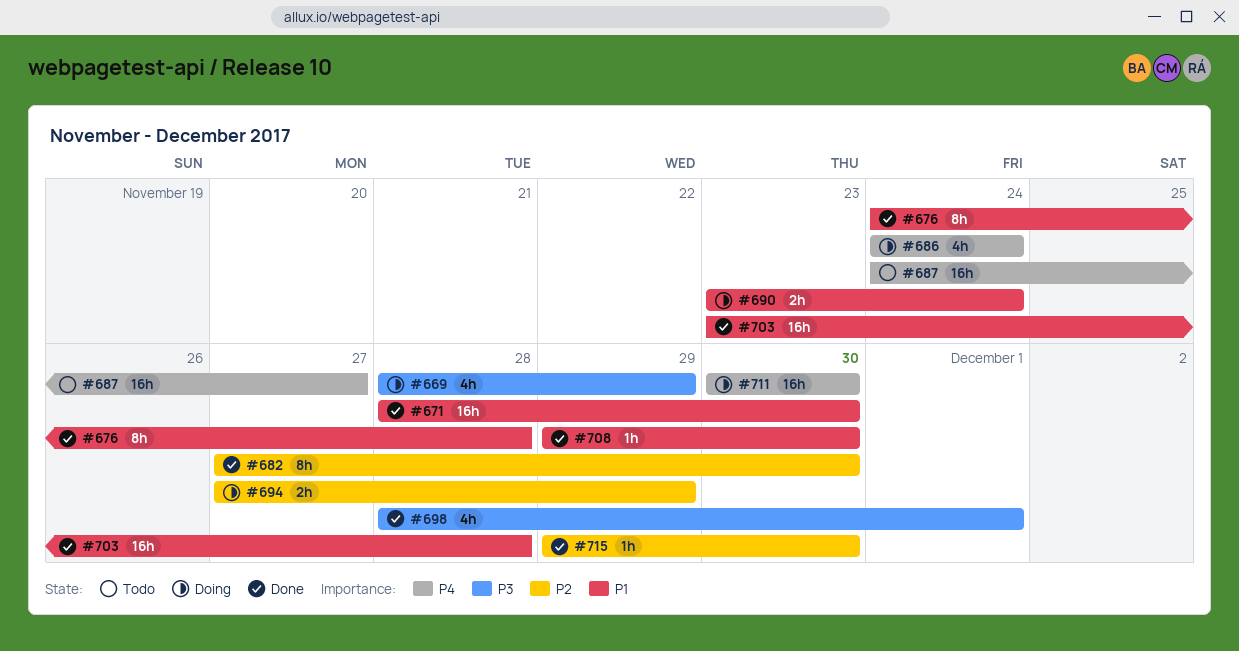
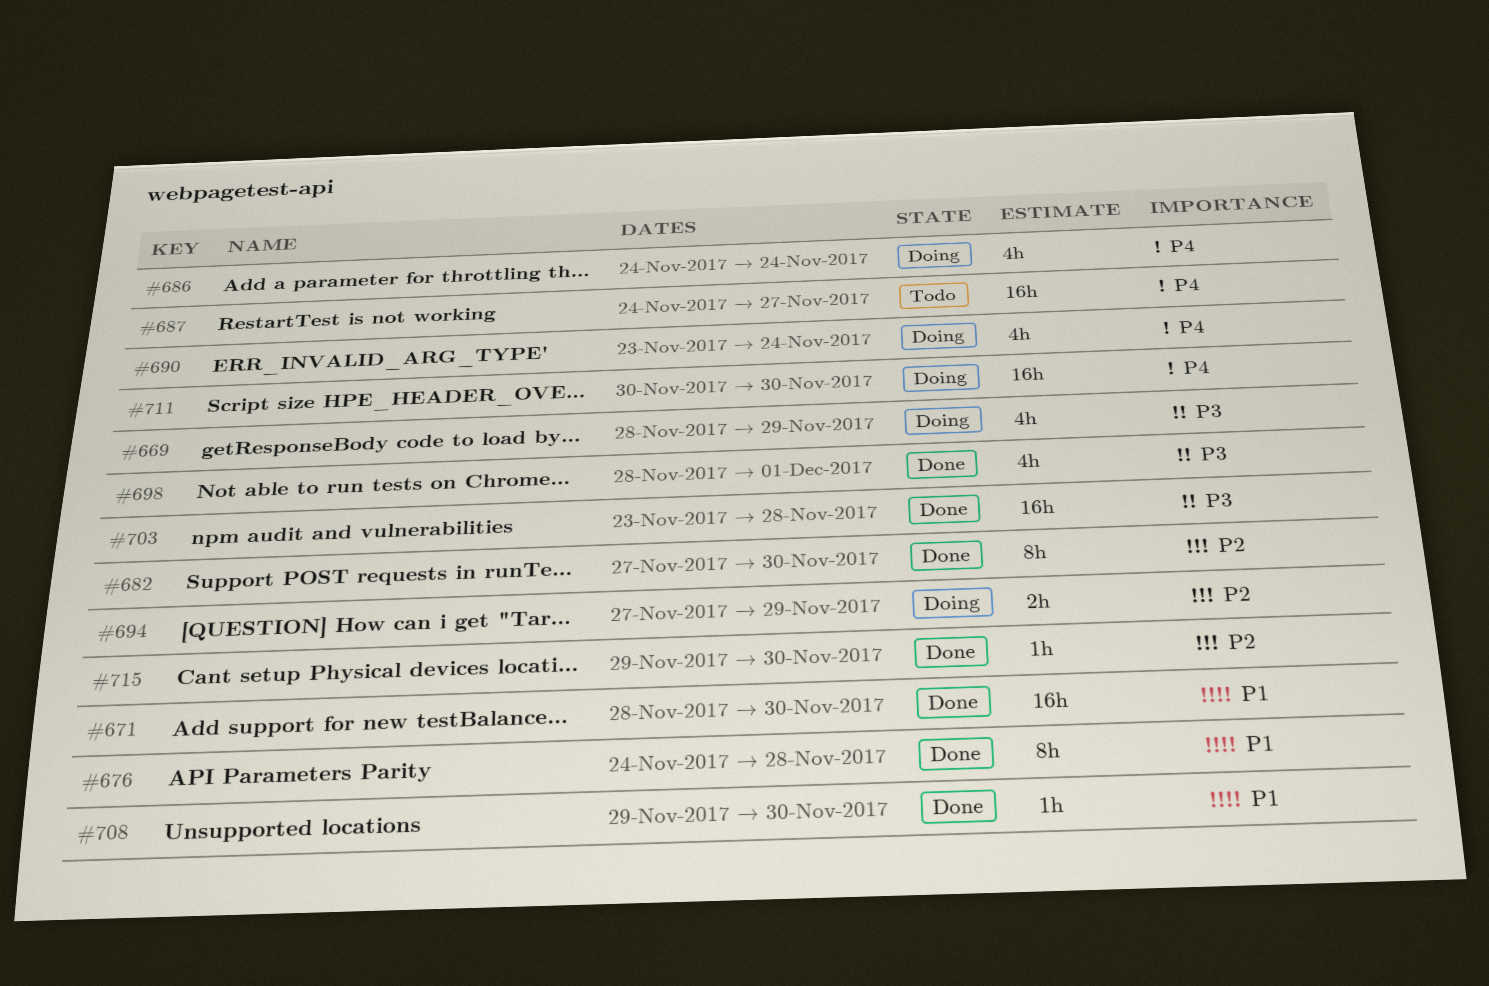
#690, priority: P1 -> P4
#690, estimate: 2h -> 4h
#703, priority: P1 -> P3

